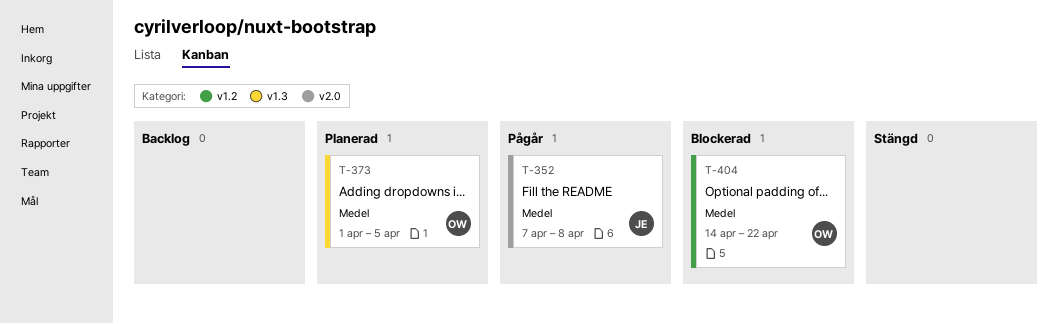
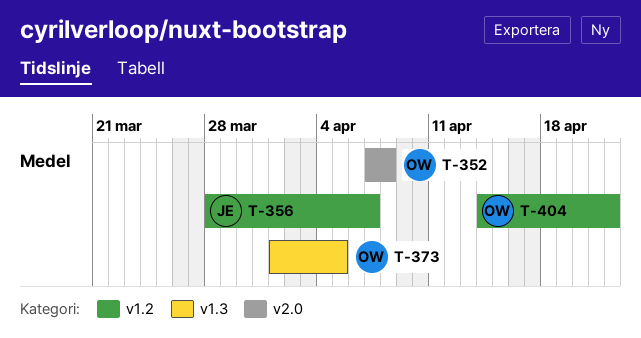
T-352, owner: JE -> OW
T-356: none -> present

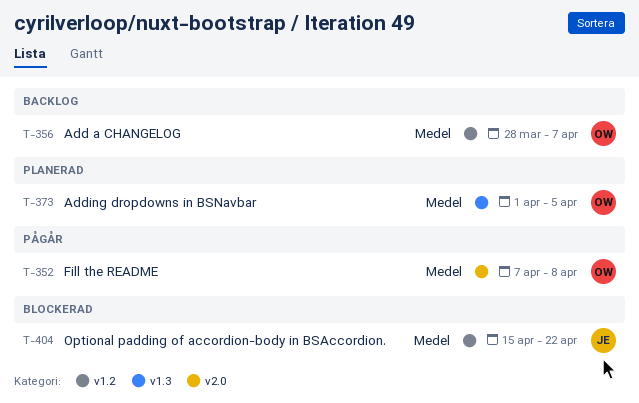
T-356, owner: JE -> OW
T-404, owner: OW -> JE
T-404, start: Apr 14 -> Apr 15

